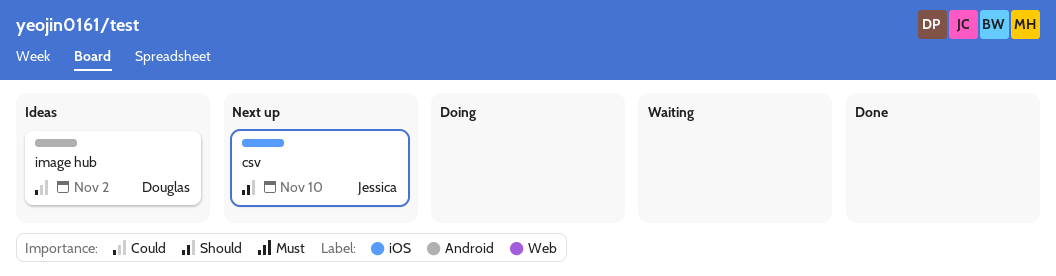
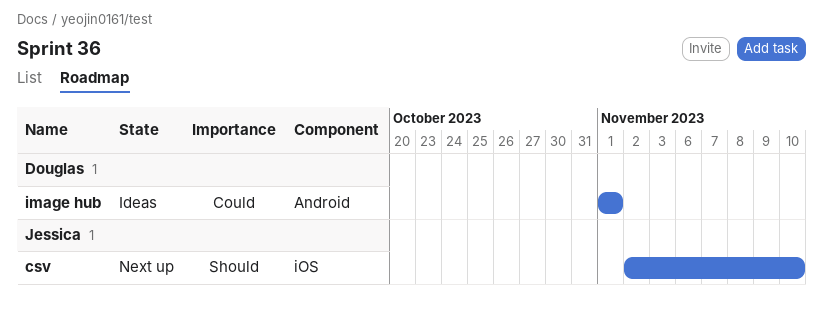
image hub, due: Nov 2 -> Nov 1

